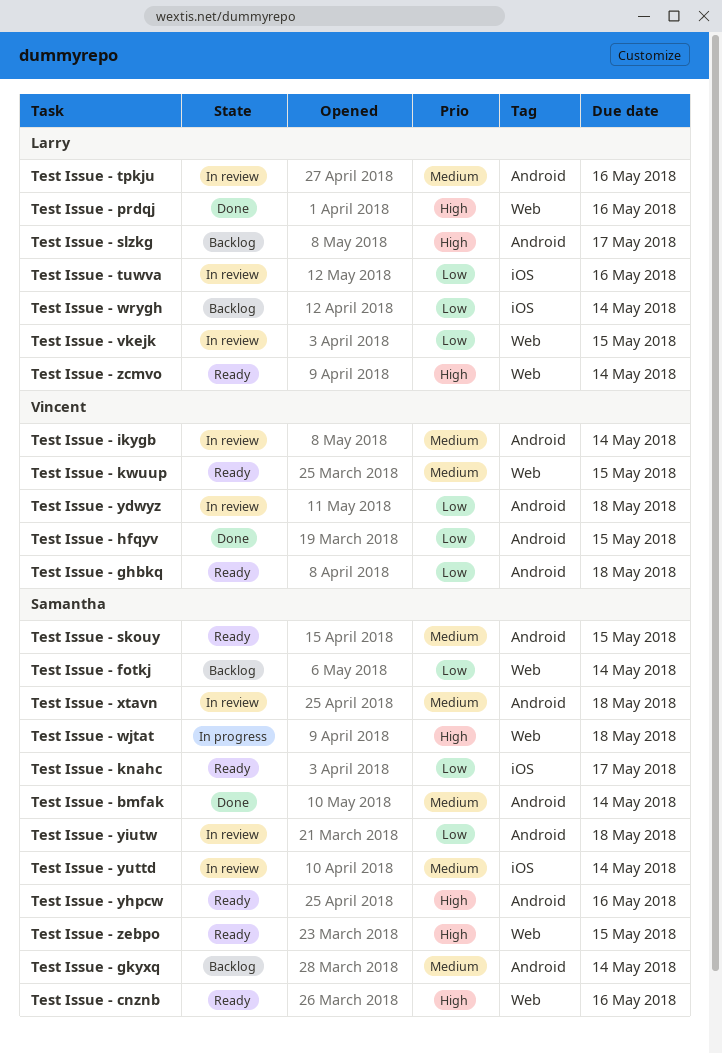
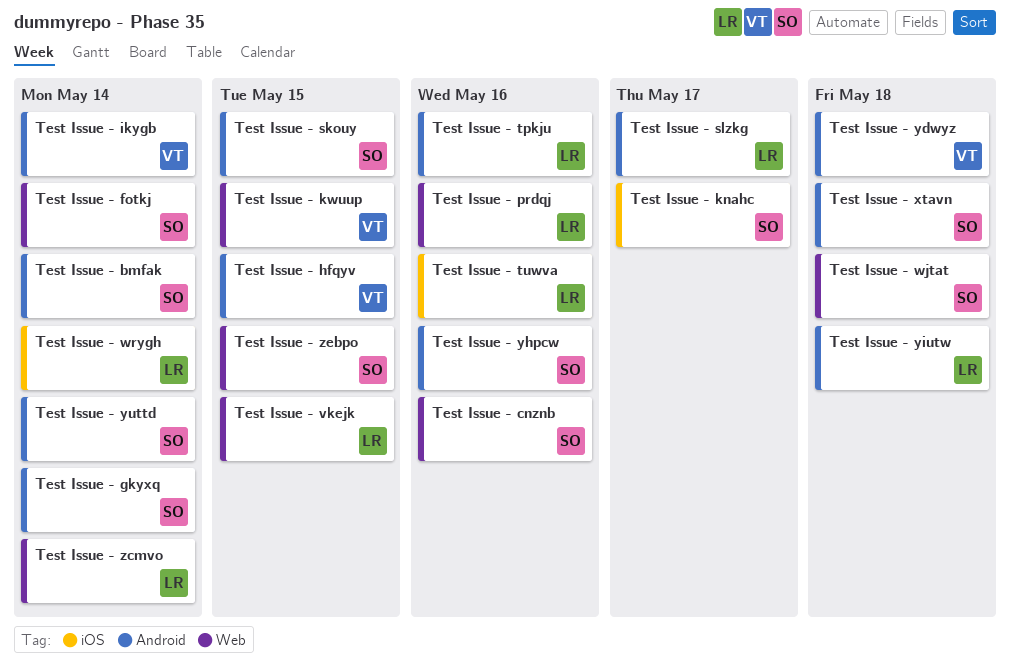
Test Issue - ghbkq: present -> none
Test Issue - yiutw, owner: Samantha -> Larry
Test Issue - yuttd, label: iOS -> Android

